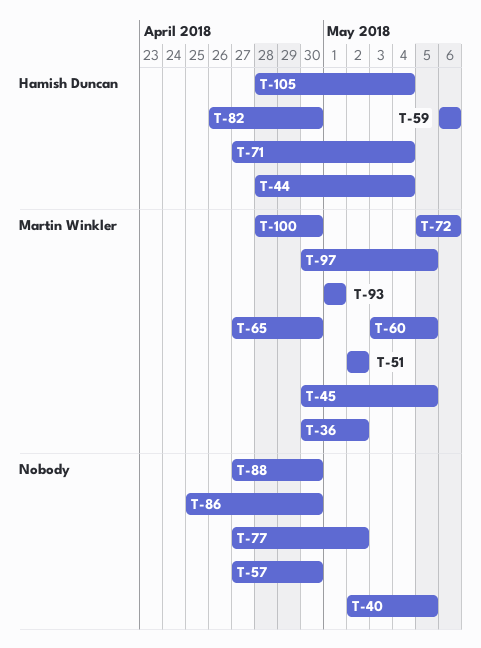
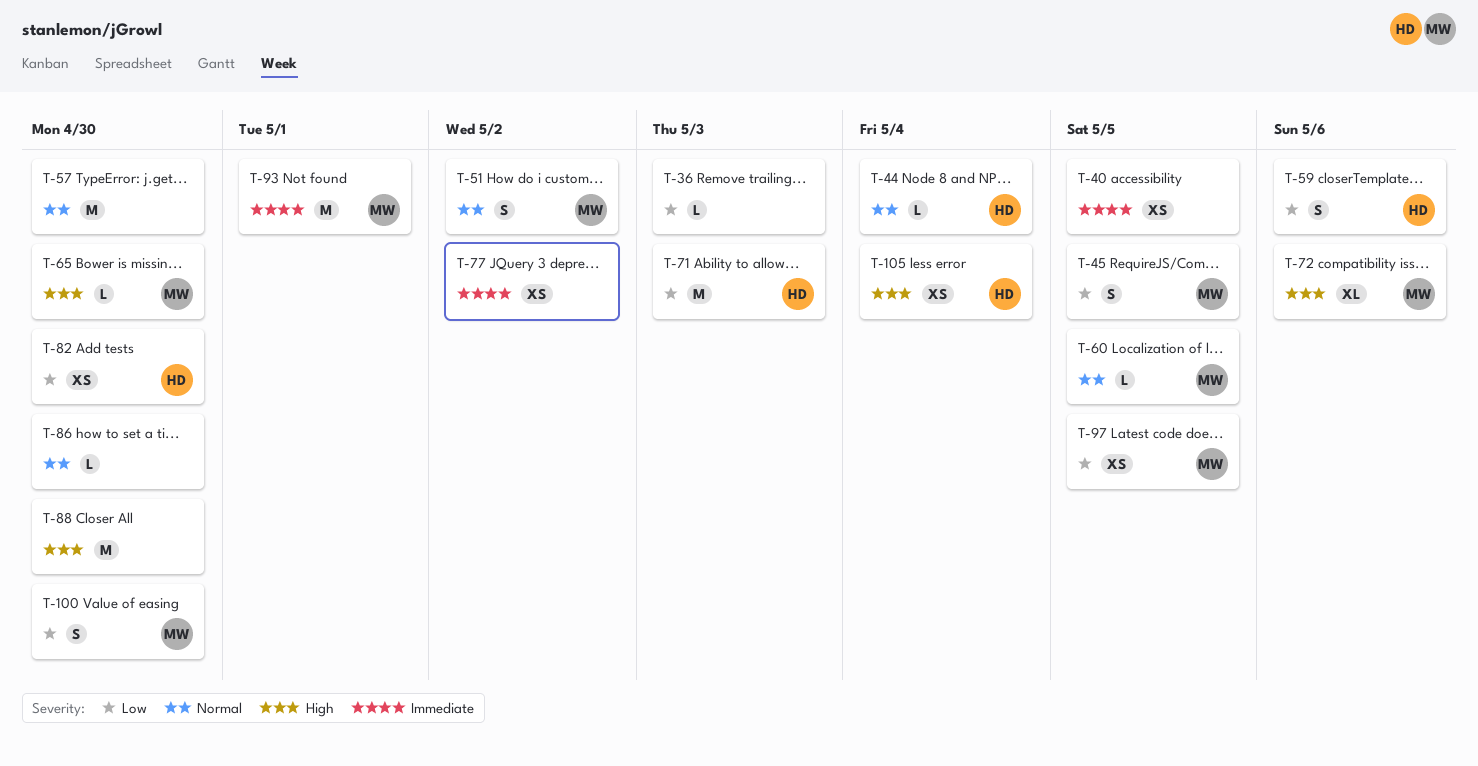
T-36, owner: Martin Winkler -> none
T-36, due: May 2 -> May 3
T-71, due: May 4 -> May 3

